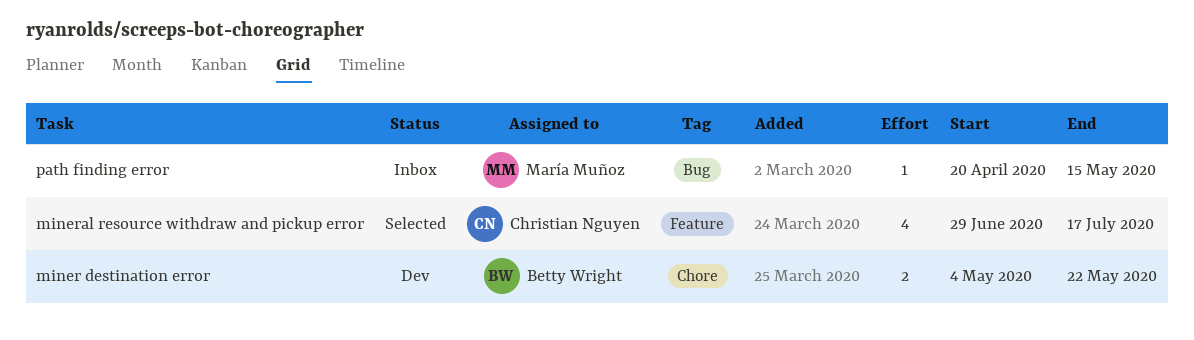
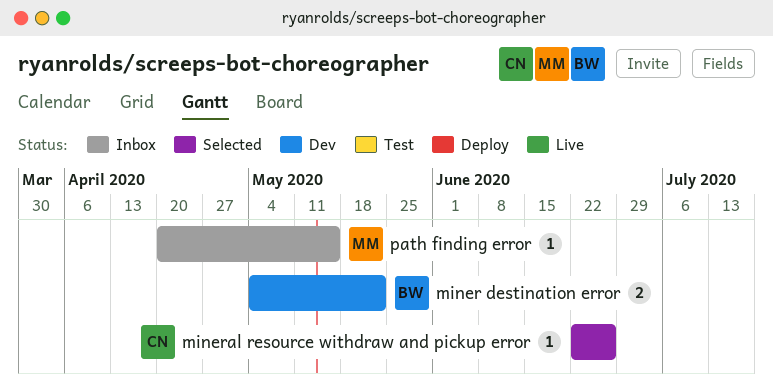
mineral resource withdraw and pickup error, estimate: 4 -> 1
mineral resource withdraw and pickup error, start: Jun 29 -> Jun 22
mineral resource withdraw and pickup error, due: Jul 17 -> Jun 26

